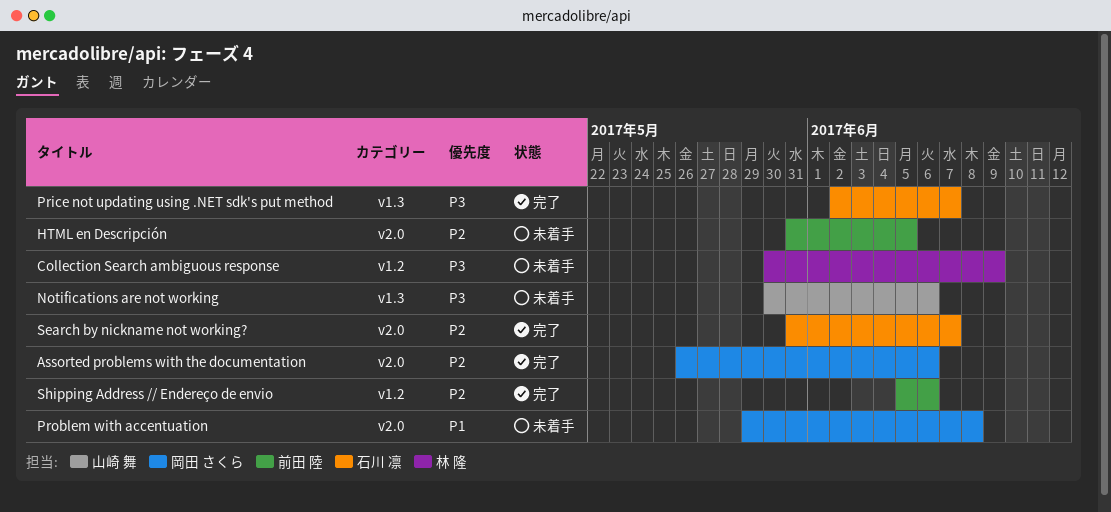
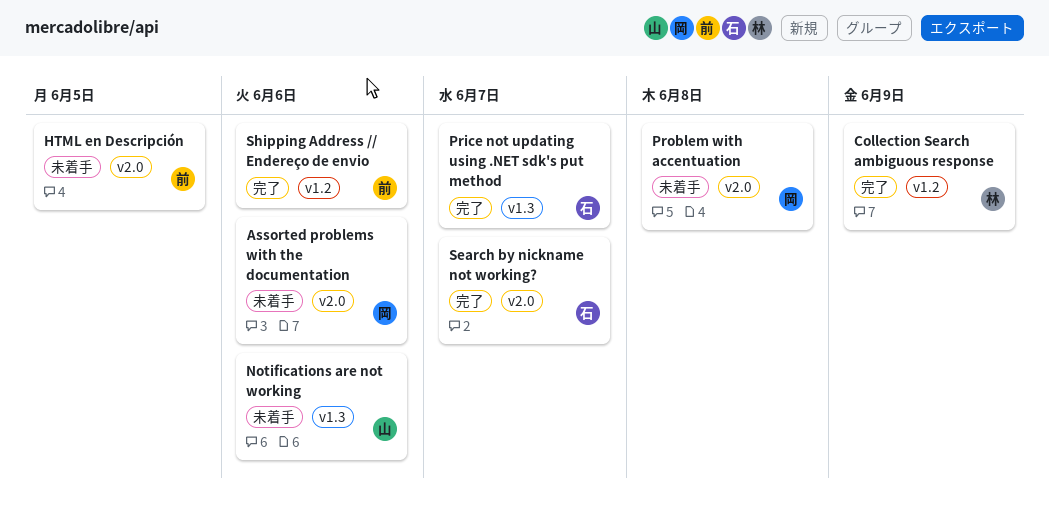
Assorted problems with the documentation, status: 完了 -> 未着手
Collection Search ambiguous response, status: 未着手 -> 完了

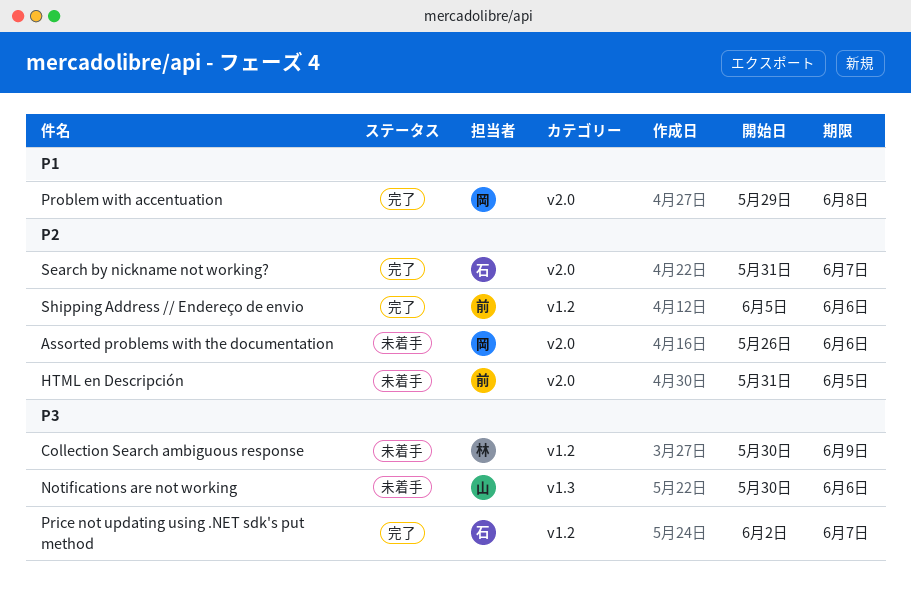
Collection Search ambiguous response, status: 完了 -> 未着手
Price not updating using .NET sdk's put method, label: v1.3 -> v1.2
Problem with accentuation, status: 未着手 -> 完了

